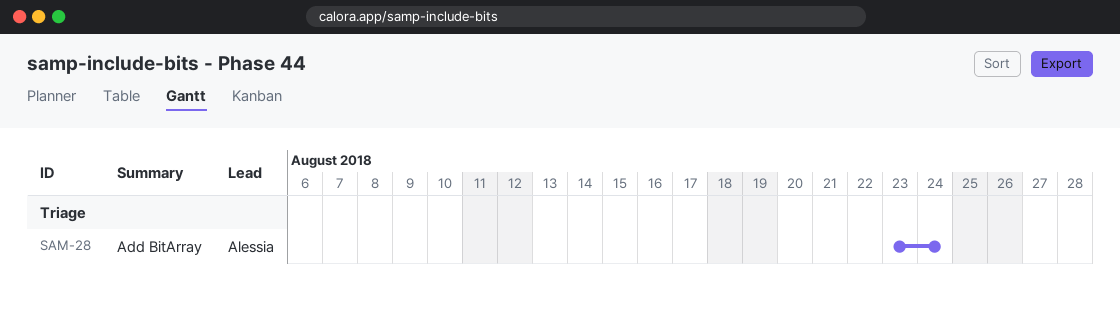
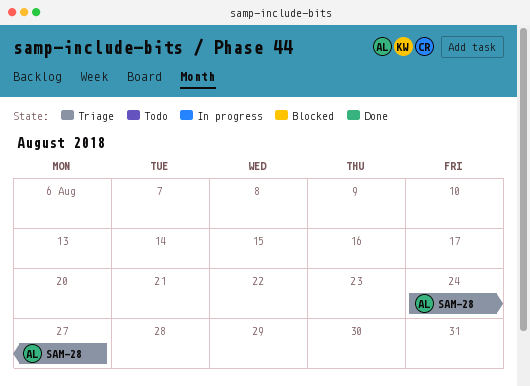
SAM-28, start: Aug 23 -> Aug 24
SAM-28, due: Aug 24 -> Aug 27

